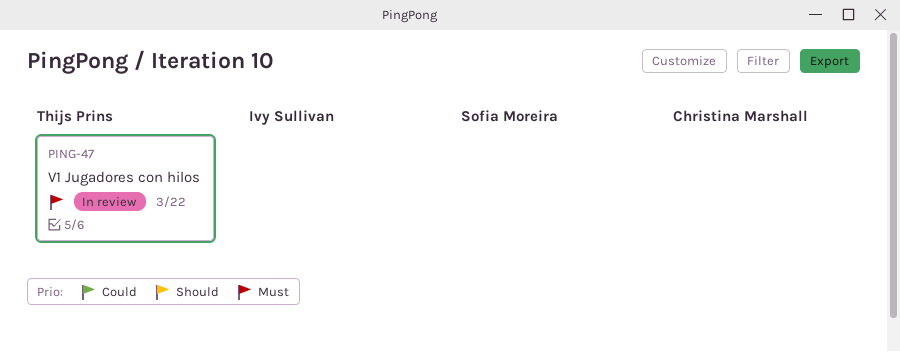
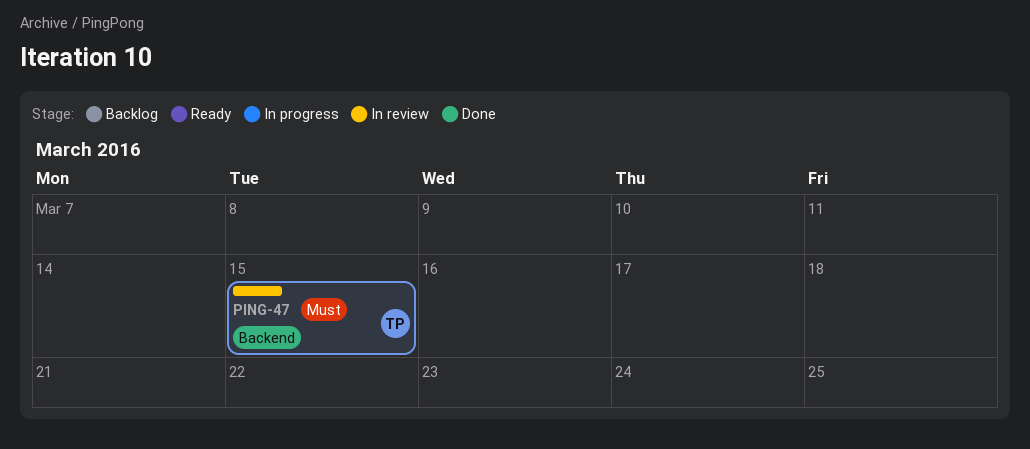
PING-47, due: Mar 22 -> Mar 15

